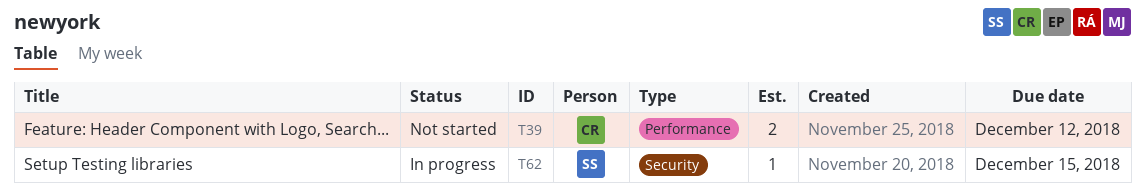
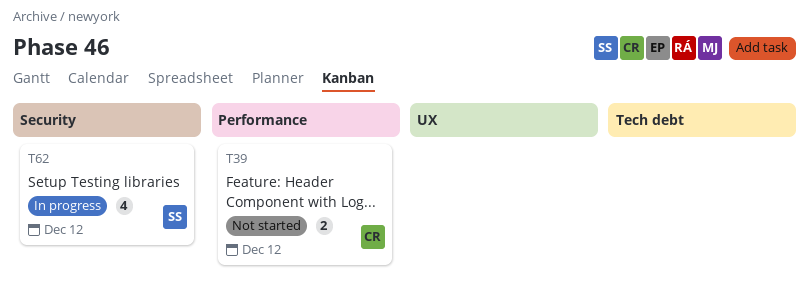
T62, estimate: 1 -> 4
T62, due: Dec 15 -> Dec 12

